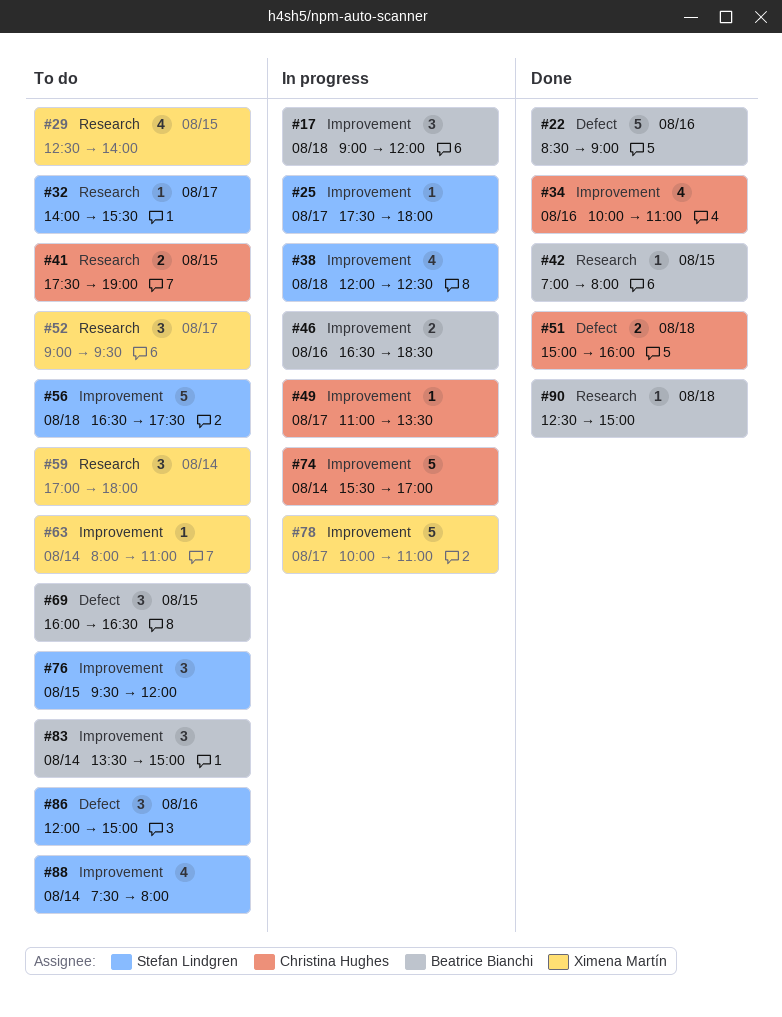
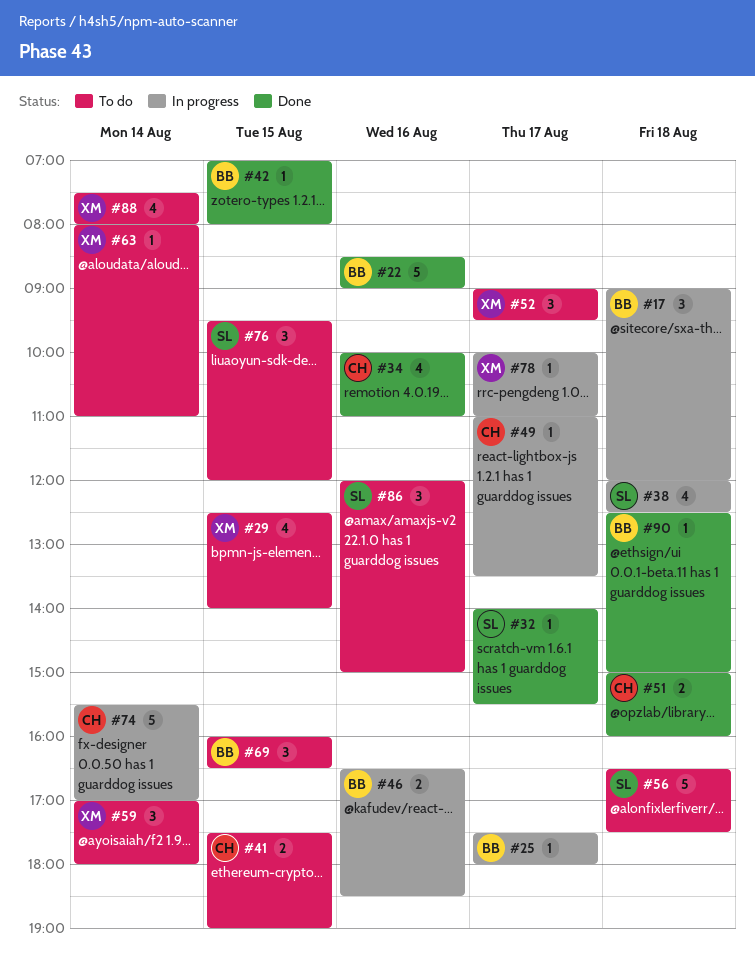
#25, owner: Stefan Lindgren -> Beatrice Bianchi
#32, status: To do -> Done
#78, estimate: 5 -> 1
#83: present -> none
#88, owner: Stefan Lindgren -> Ximena Martín

